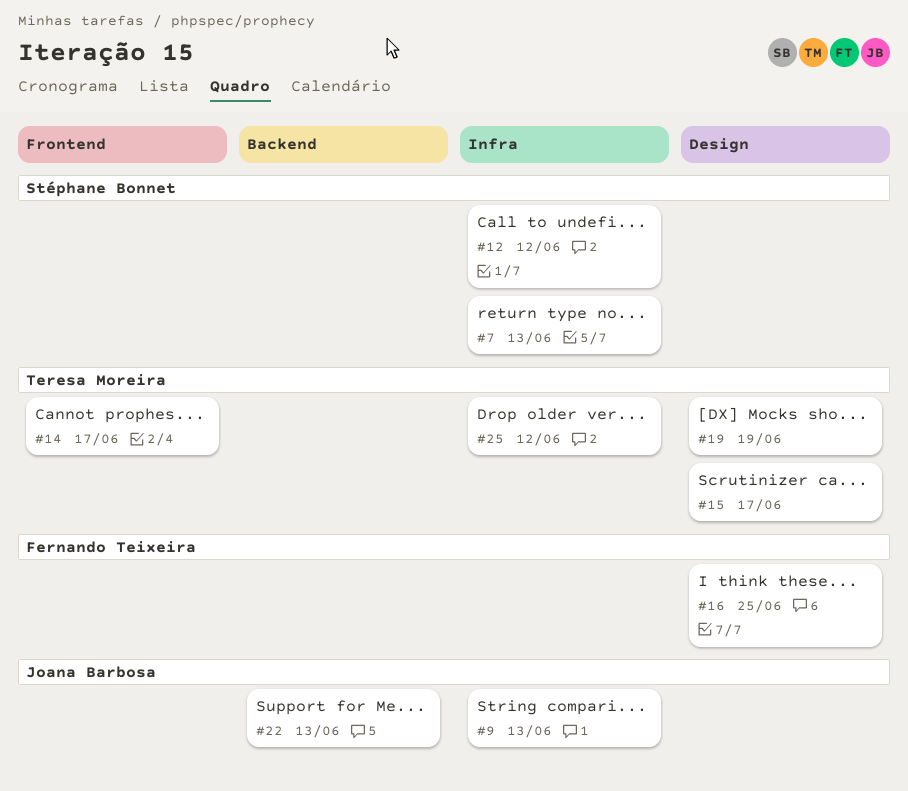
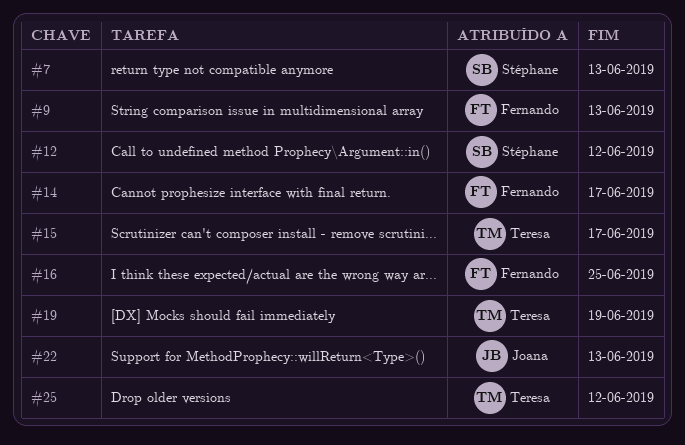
#9, owner: Joana Barbosa -> Fernando Teixeira
#14, owner: Teresa Moreira -> Fernando Teixeira

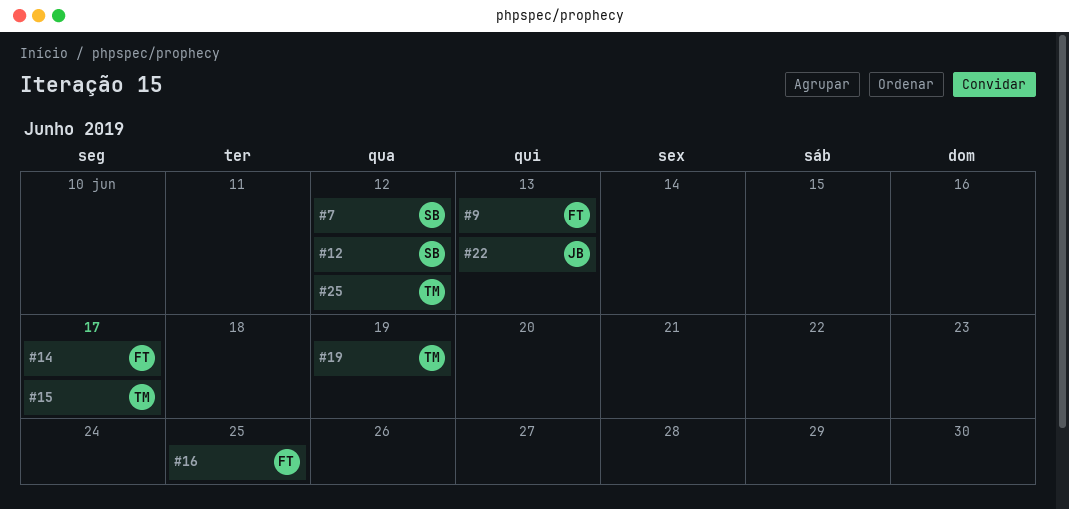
#7, due: Jun 13 -> Jun 12

